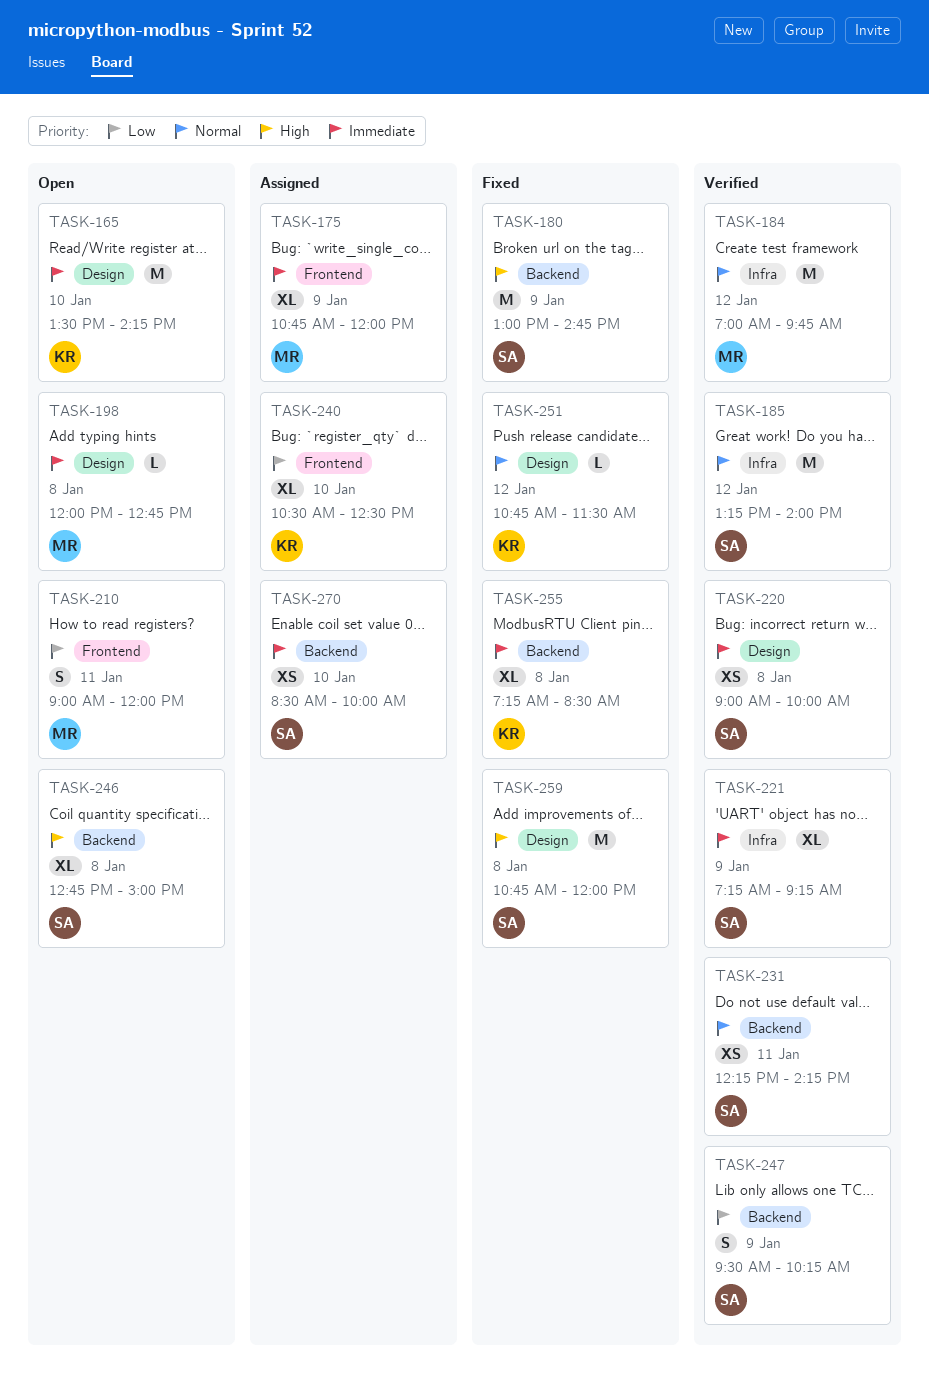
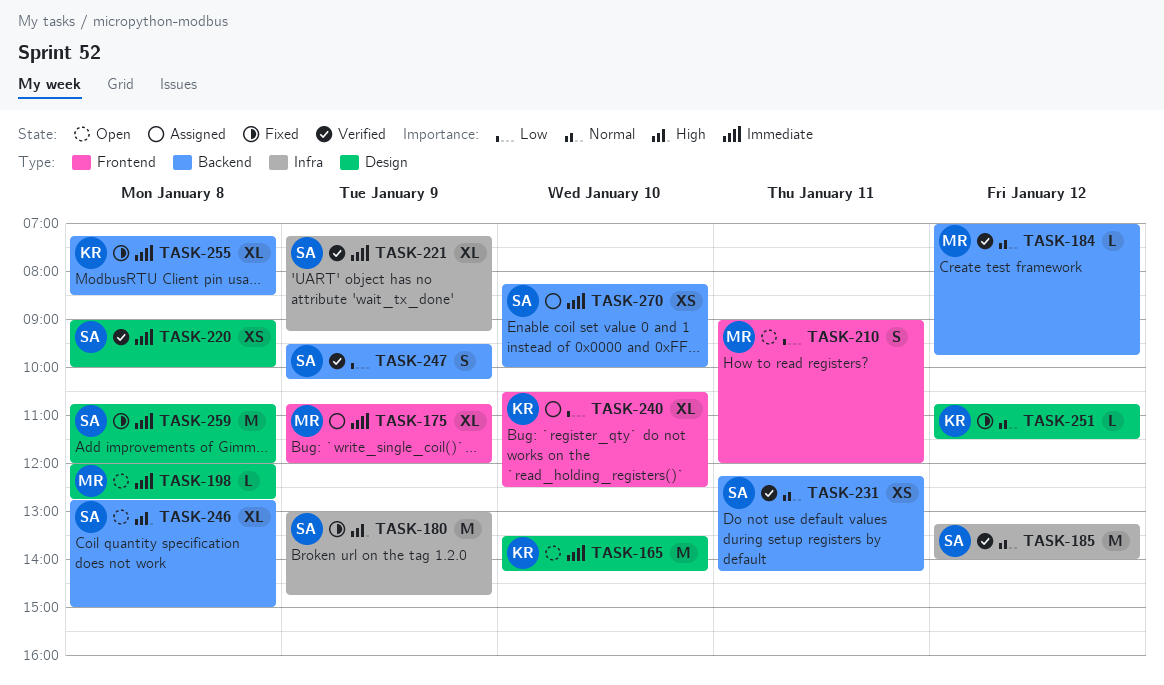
TASK-180, label: Backend -> Infra
TASK-184, label: Infra -> Backend
TASK-184, estimate: M -> L
TASK-259, priority: High -> Immediate
TASK-270, begins: 08:30 -> 08:15

